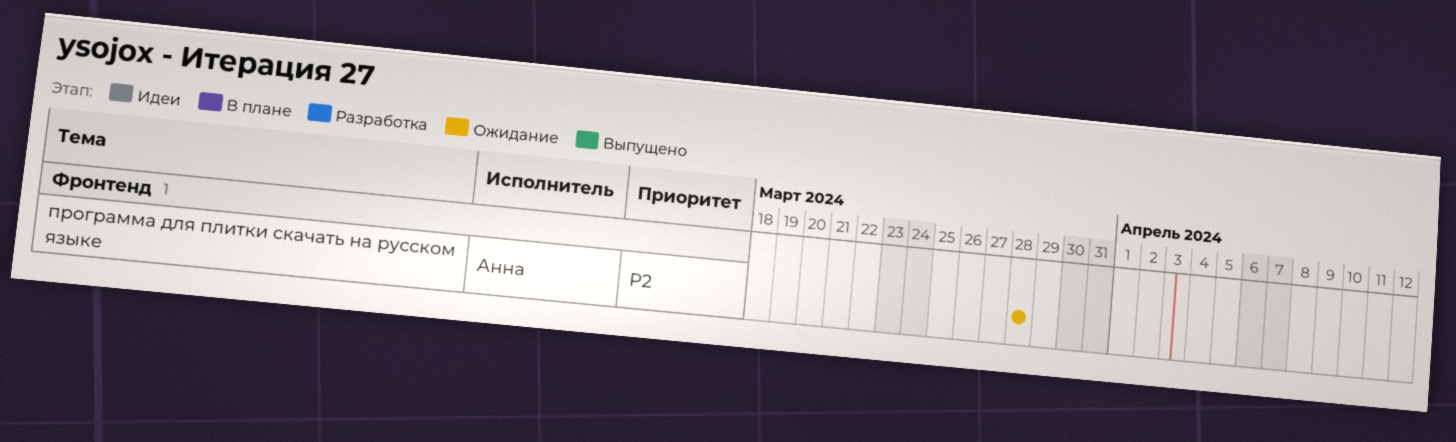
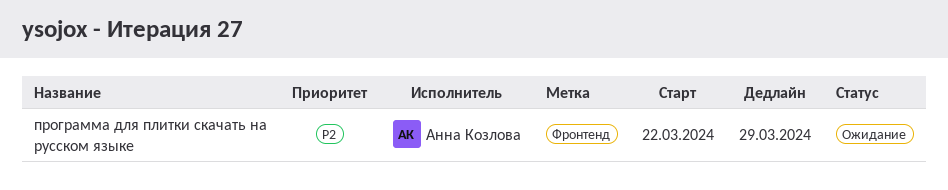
программа для плитки скачать на русском языке, start: Mar 28 -> Mar 22
программа для плитки скачать на русском языке, due: Mar 28 -> Mar 29

